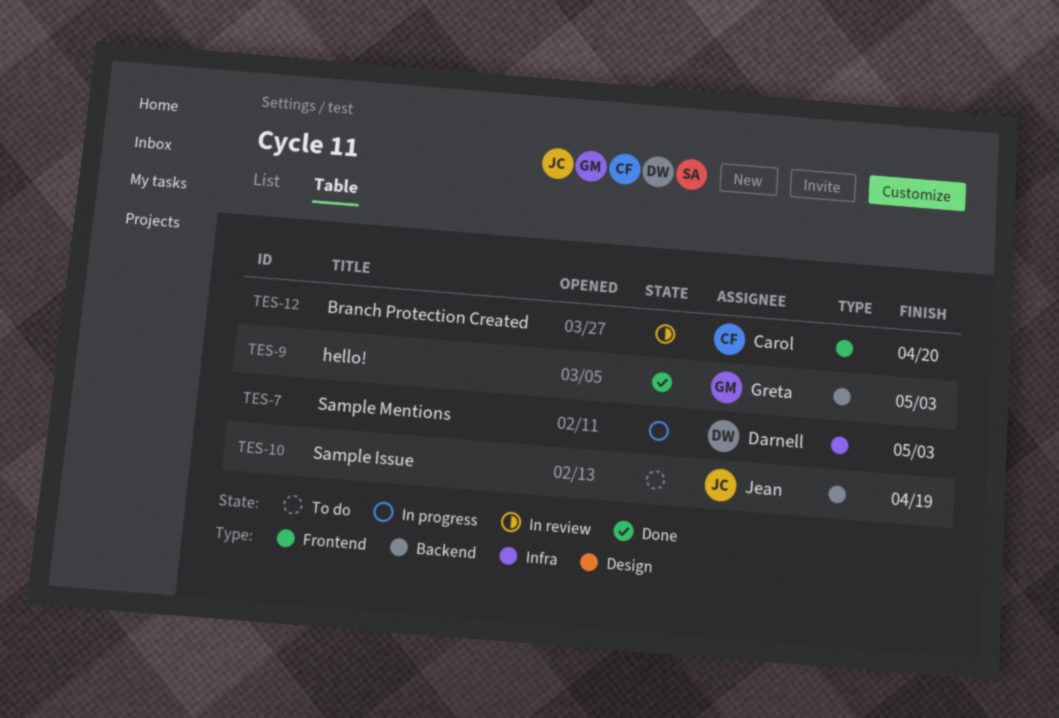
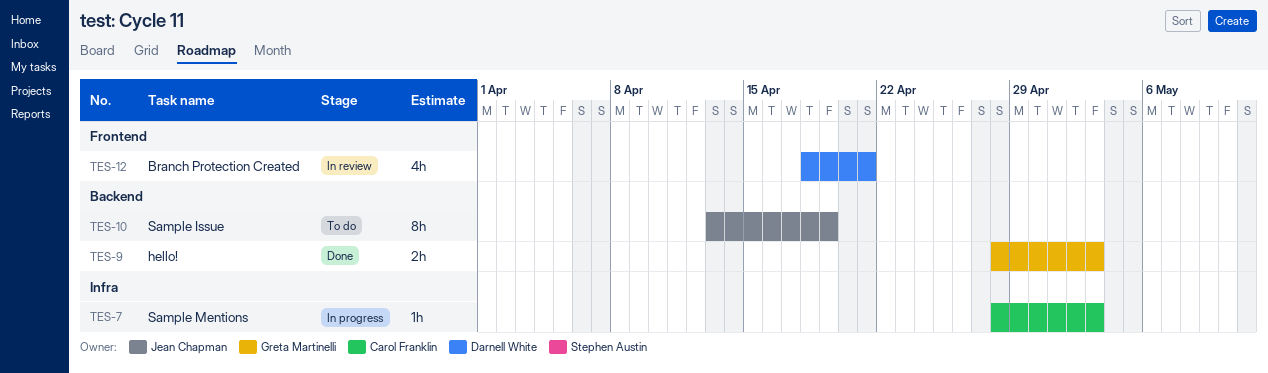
TES-7, owner: Darnell White -> Carol Franklin
TES-12, owner: Carol Franklin -> Darnell White
TES-12, due: Apr 20 -> Apr 21

